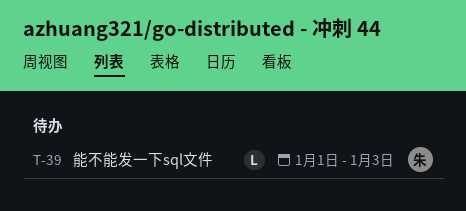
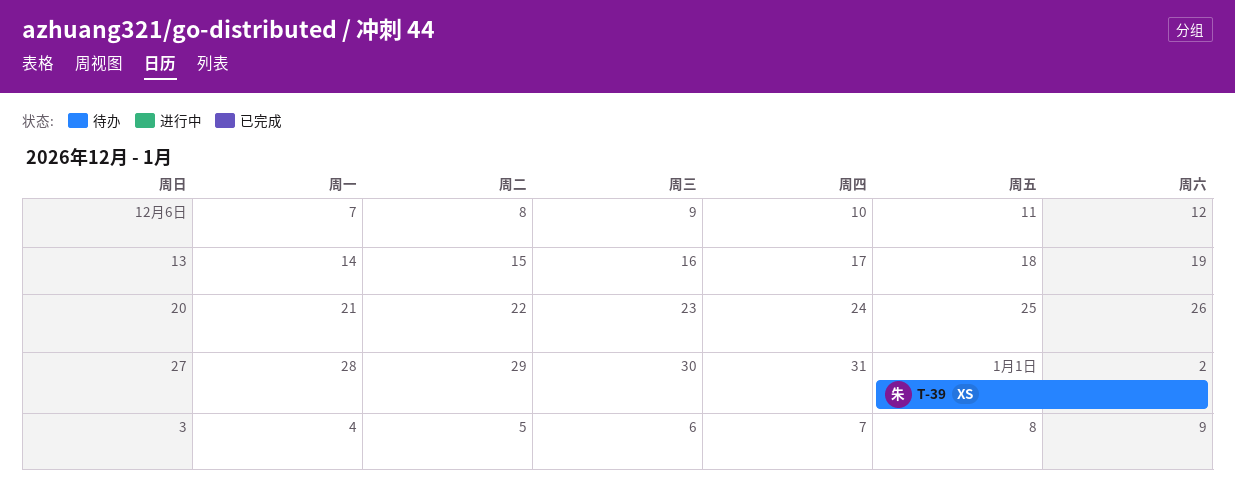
T-39, estimate: L -> XS
T-39, due: Jan 3 -> Jan 2

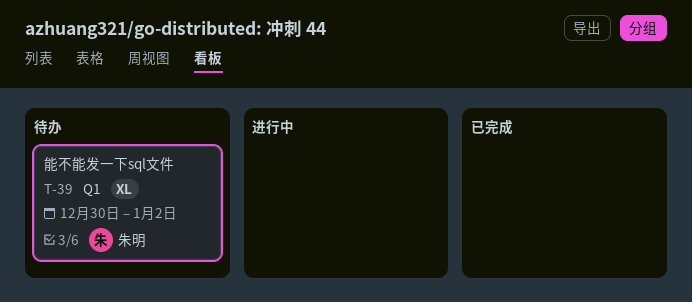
T-39, estimate: XS -> XL
T-39, start: Jan 1 -> Dec 30

